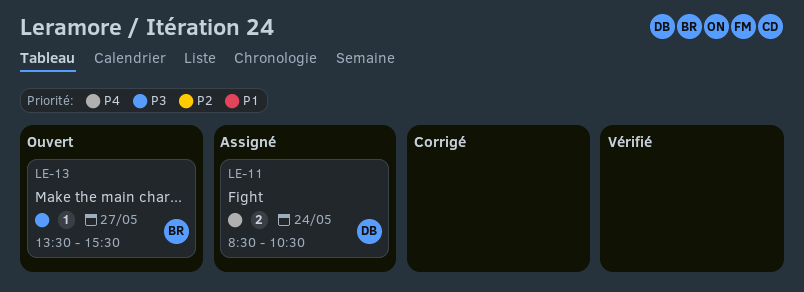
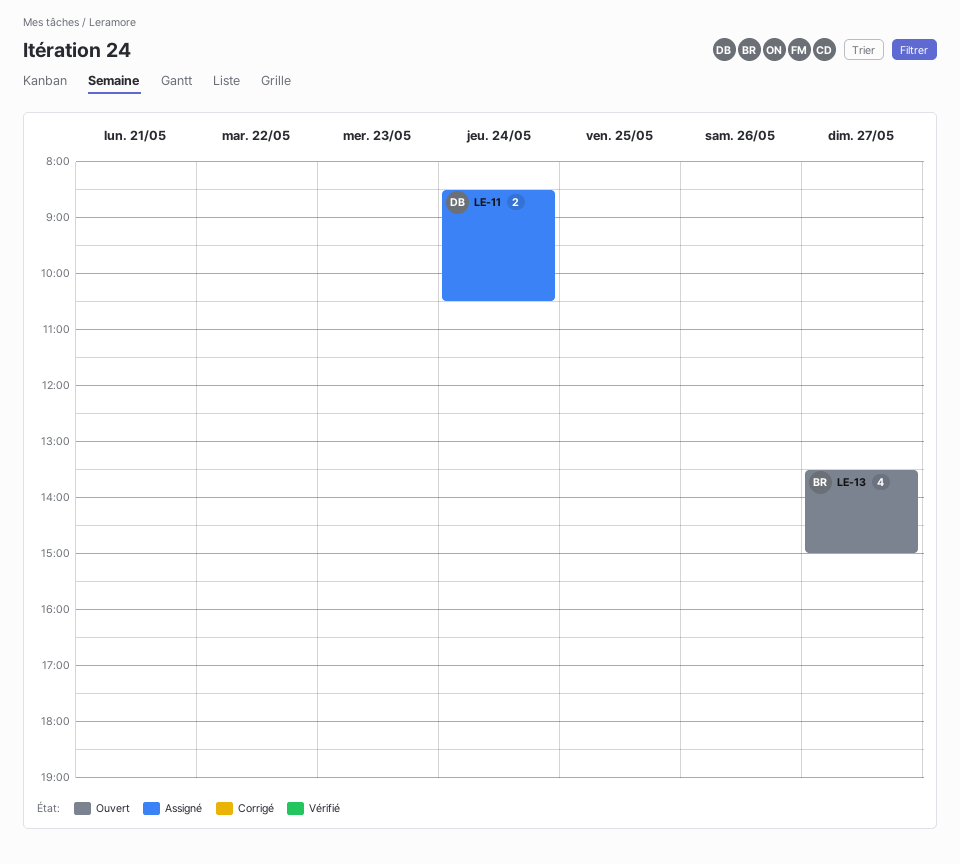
LE-13, estimate: 1 -> 4
LE-13, ends: 15:30 -> 15:00

